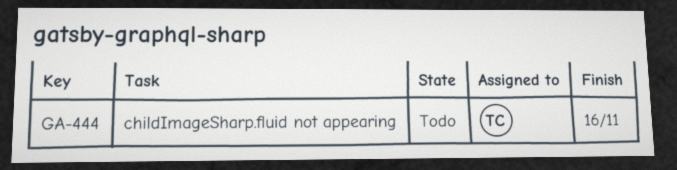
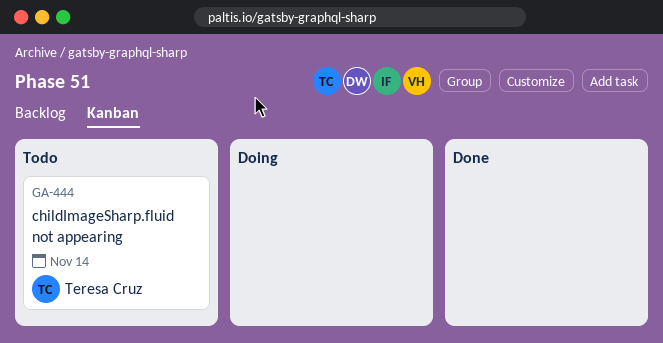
GA-444, due: Nov 16 -> Nov 14

